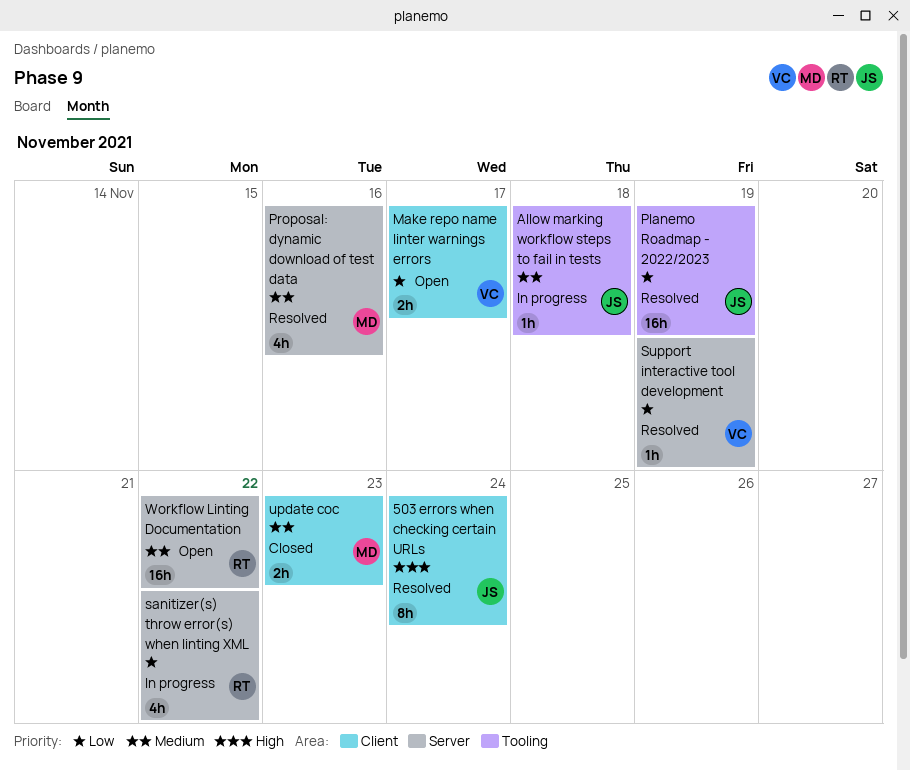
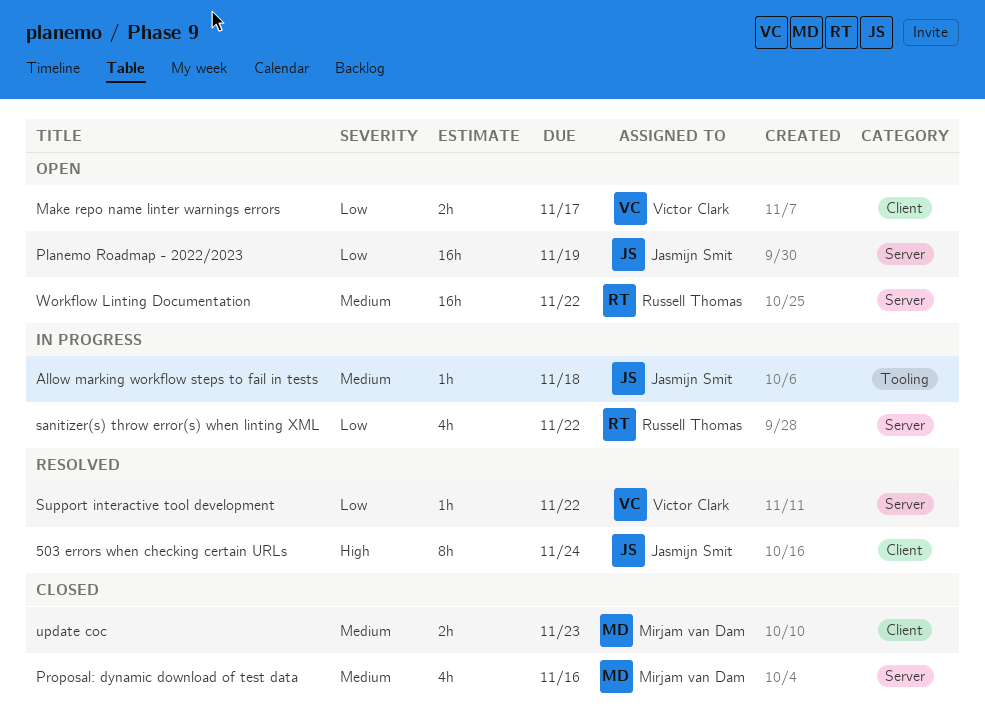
Planemo Roadmap - 2022/2023, status: Resolved -> Open
Planemo Roadmap - 2022/2023, label: Tooling -> Server
Proposal: dynamic download of test data, status: Resolved -> Closed
Support interactive tool development, due: Nov 19 -> Nov 22

